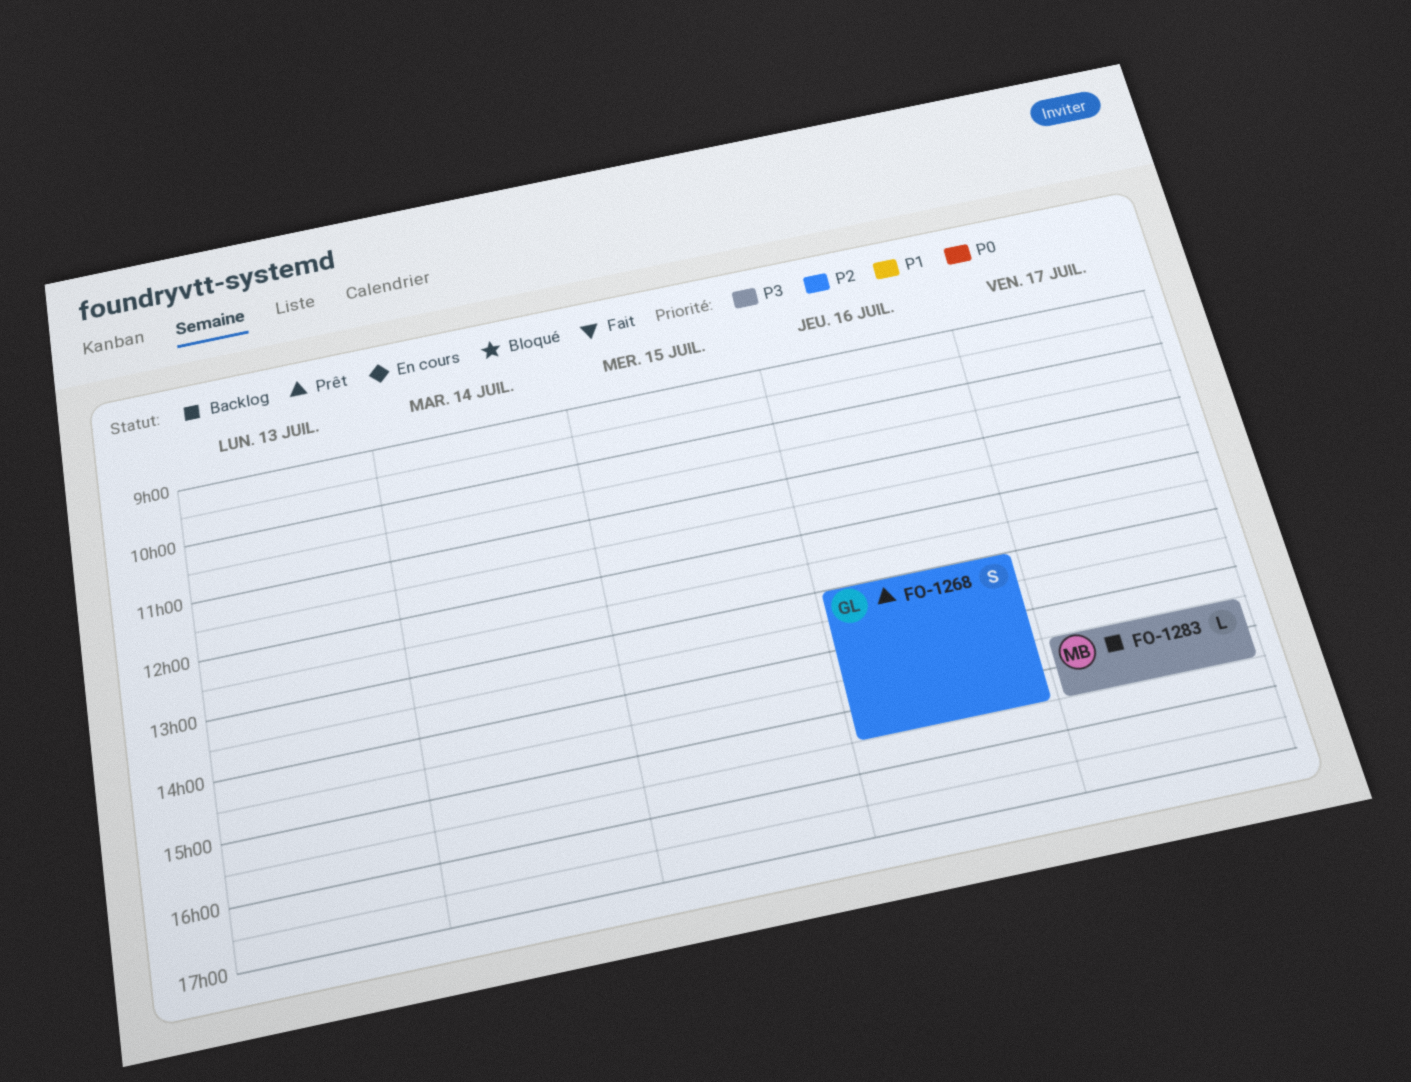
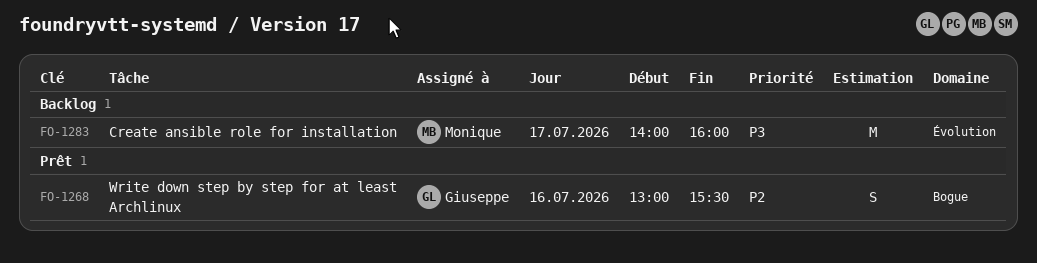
FO-1283, estimate: L -> M
FO-1283, begins: 14:30 -> 14:00
FO-1283, ends: 15:30 -> 16:00

